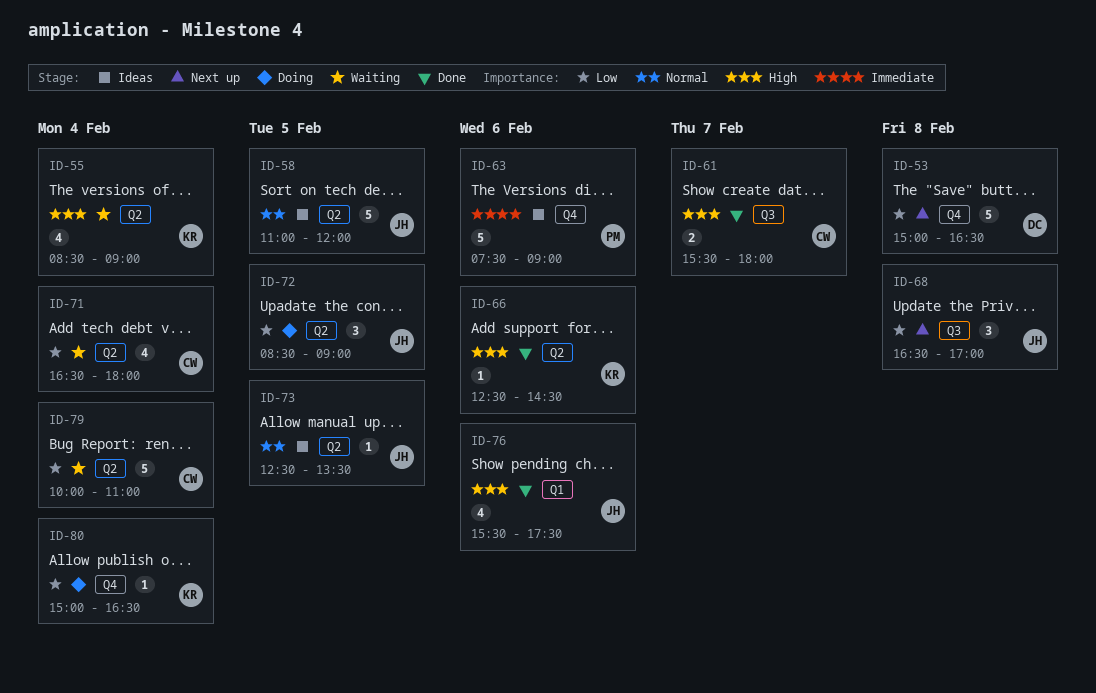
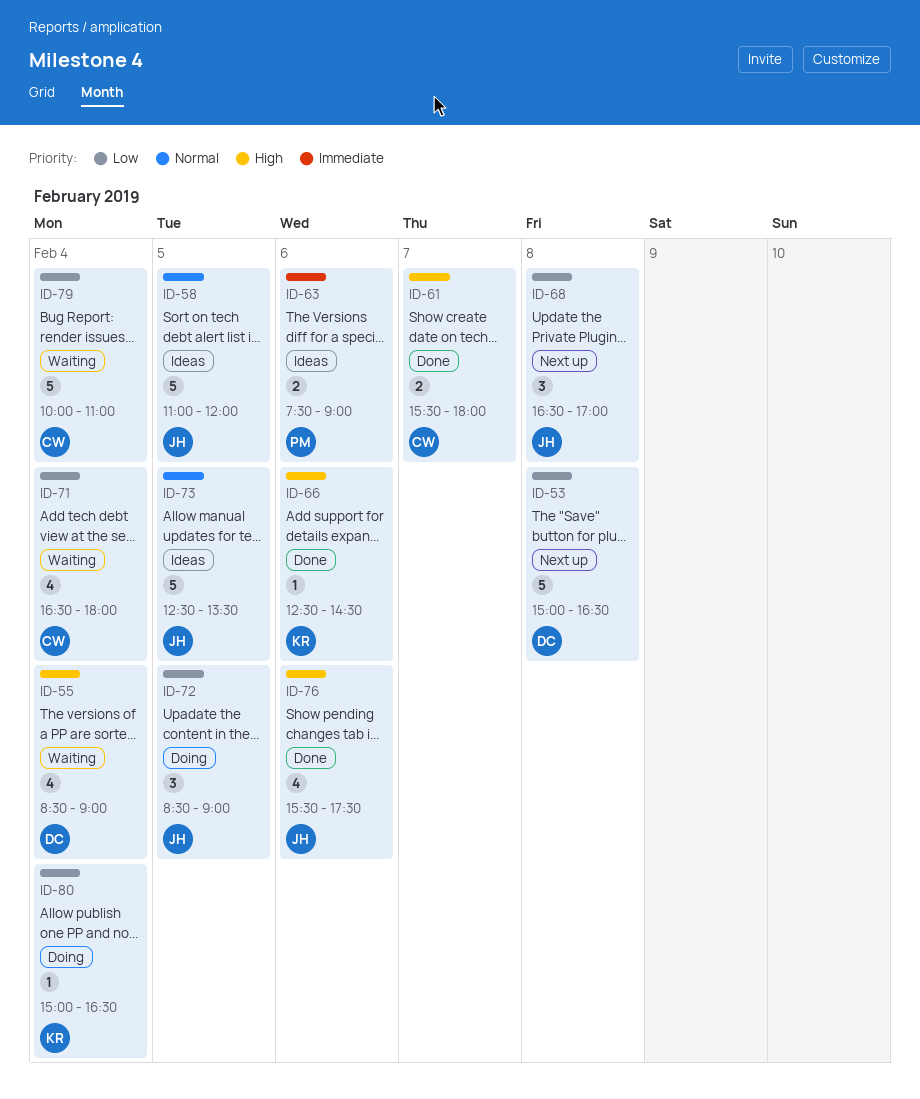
ID-55, owner: KR -> DC
ID-63, estimate: 5 -> 2
ID-73, estimate: 1 -> 5

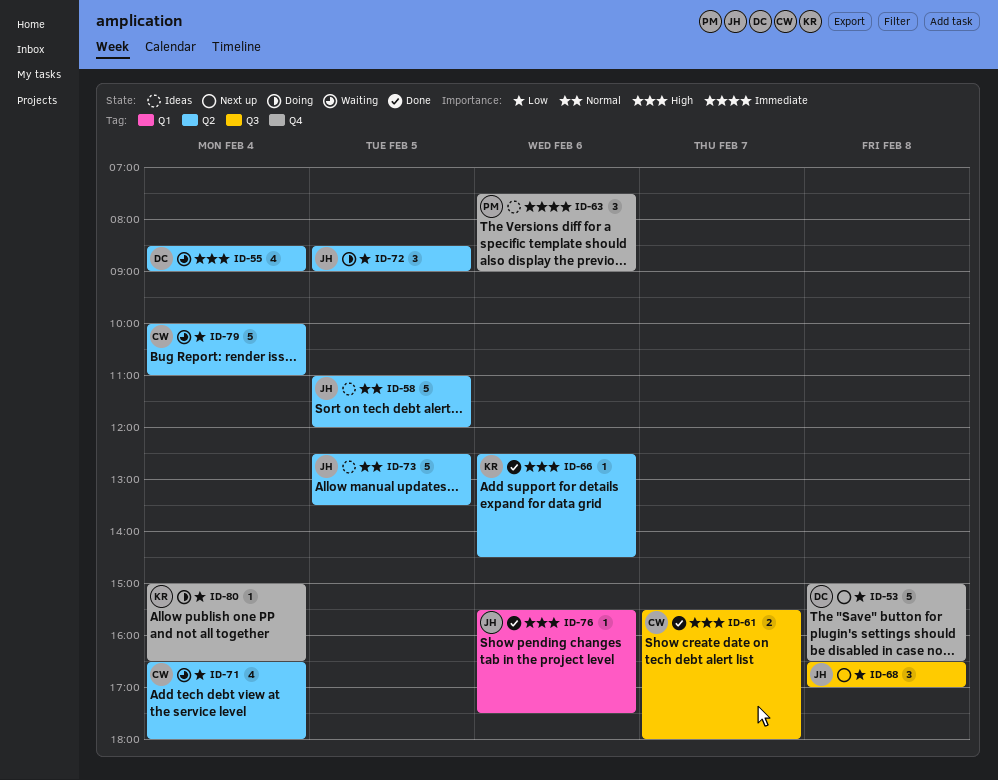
ID-63, estimate: 2 -> 3
ID-76, estimate: 4 -> 1

